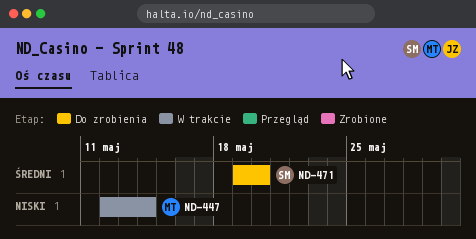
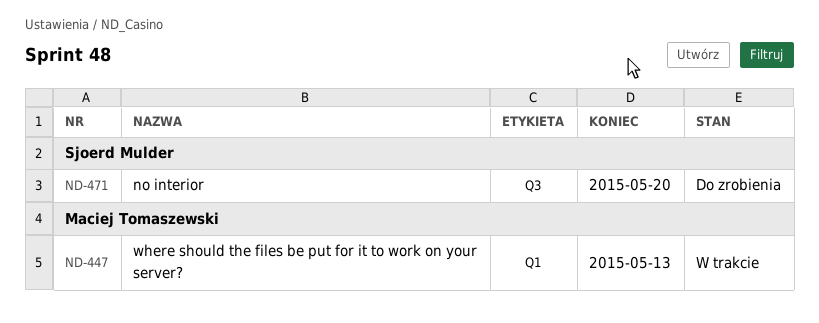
ND-447, due: May 14 -> May 13

